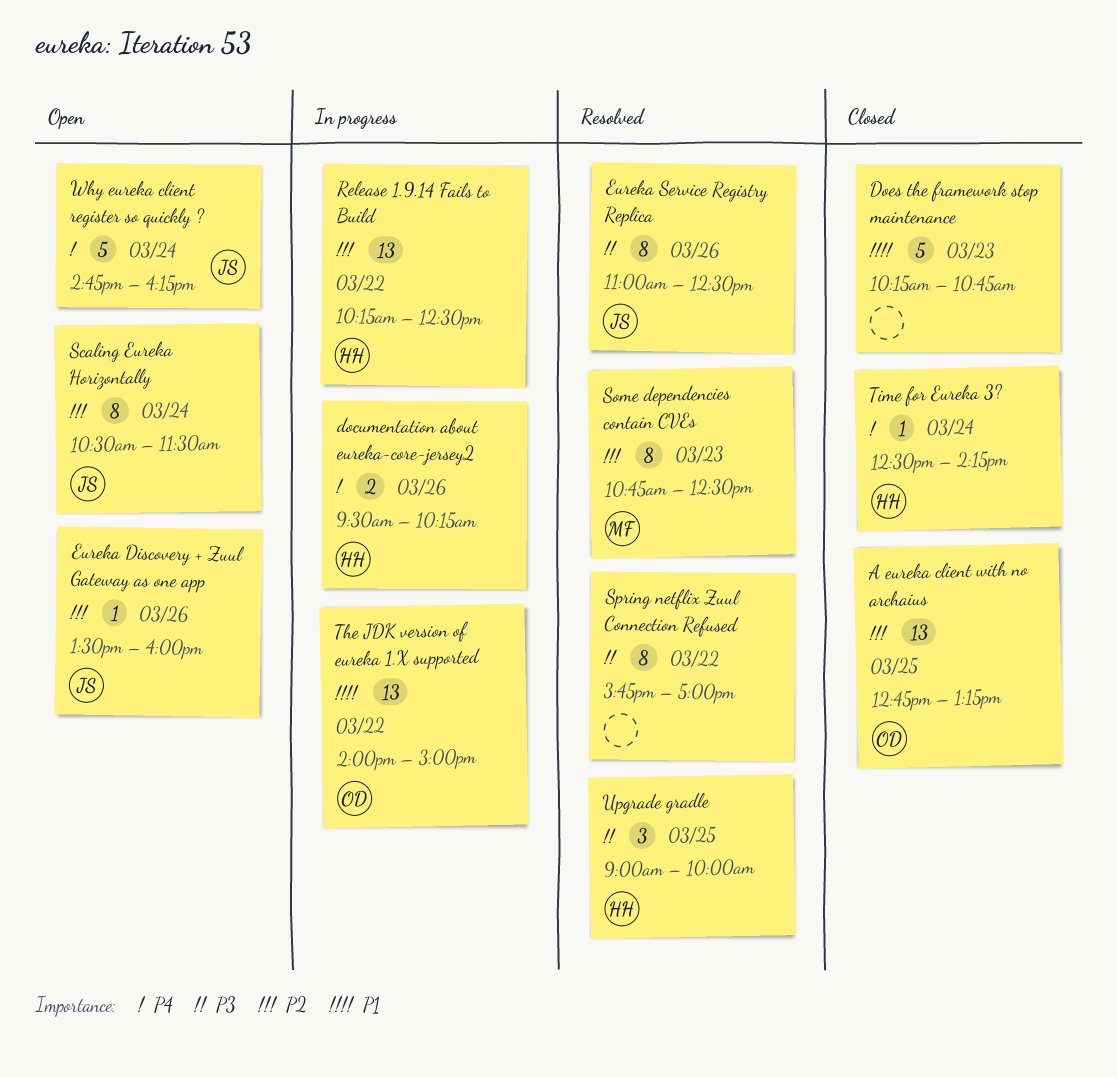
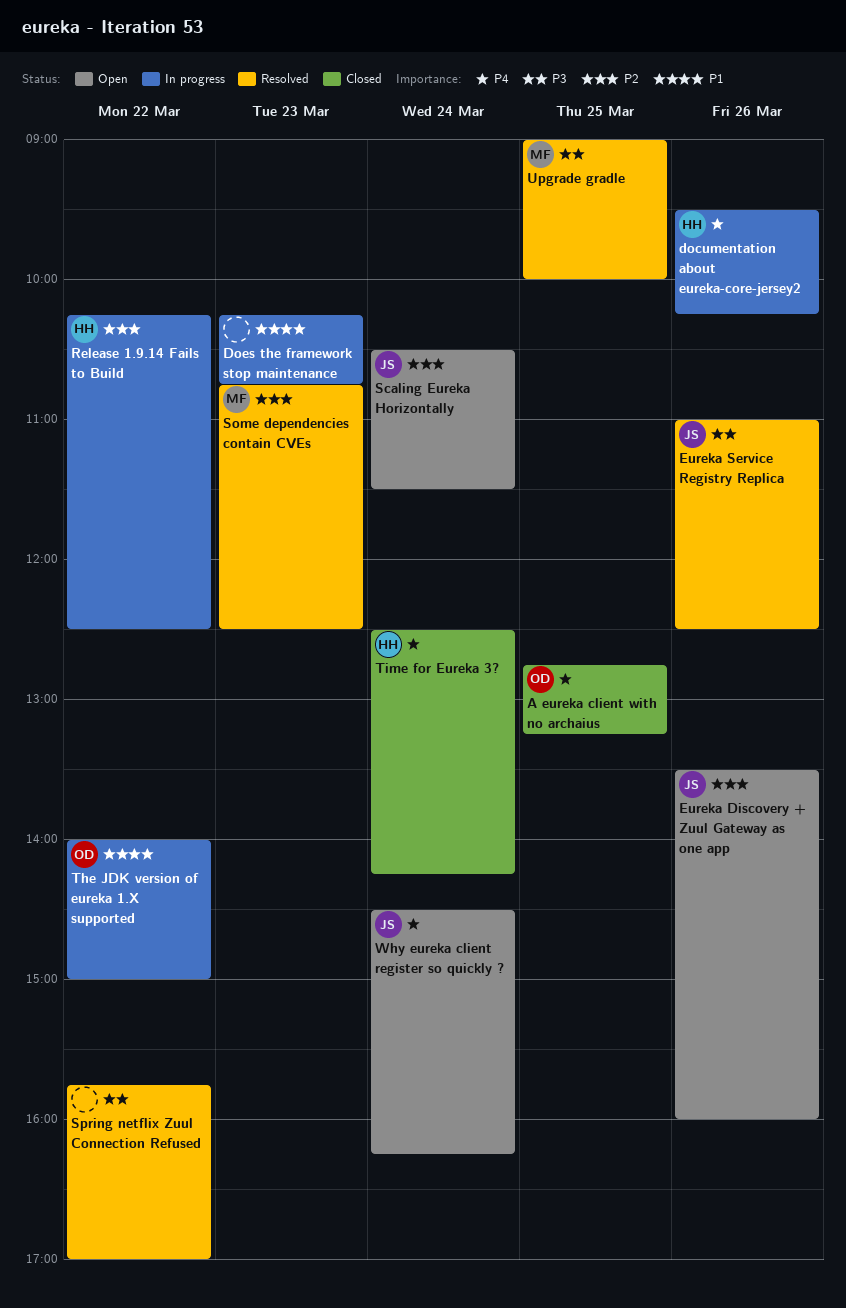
A eureka client with no archaius, priority: P2 -> P4
Does the framework stop maintenance, status: Closed -> In progress
Upgrade gradle, owner: HH -> MF
Why eureka client register so quickly ?, begins: 14:45 -> 14:30

